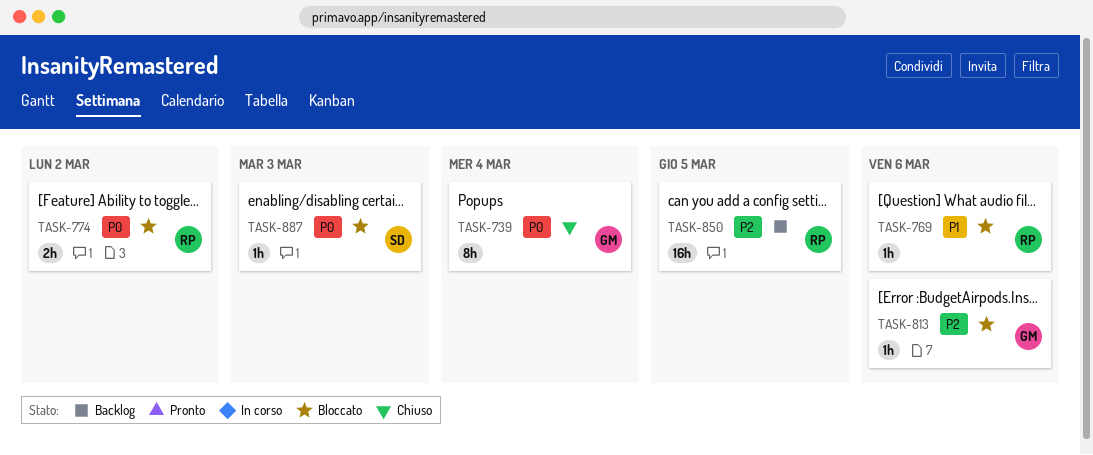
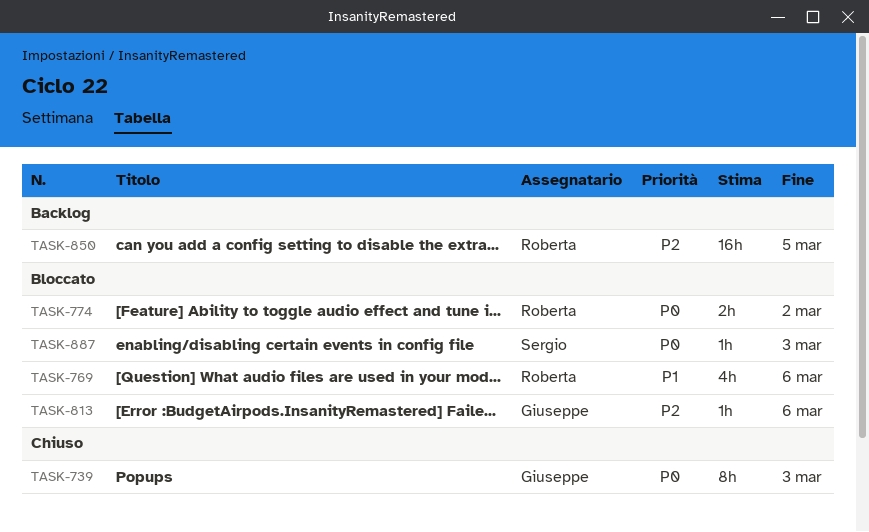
TASK-739, due: Mar 4 -> Mar 3
TASK-769, estimate: 1h -> 4h

